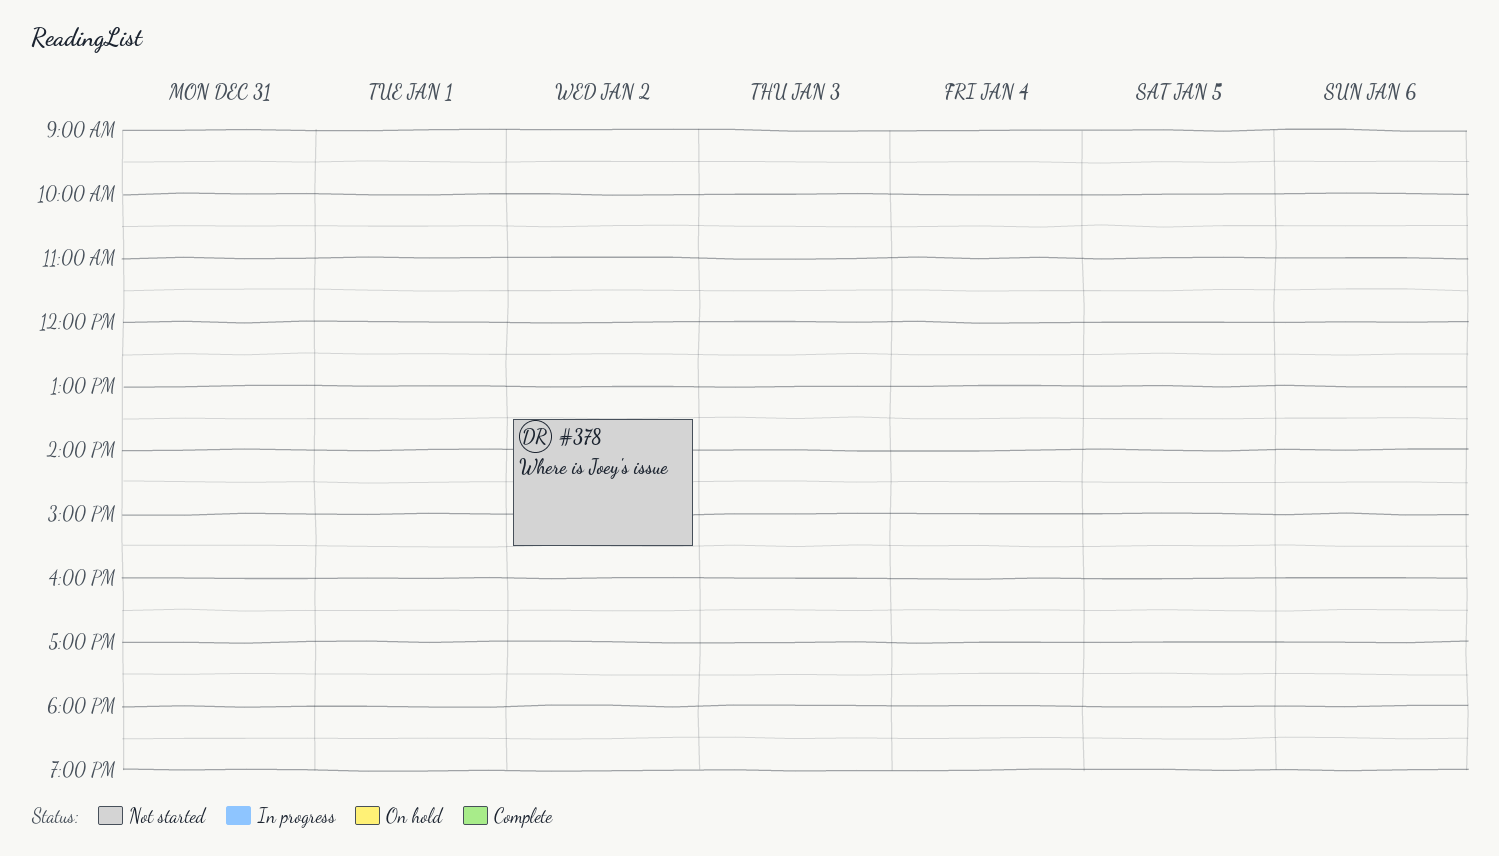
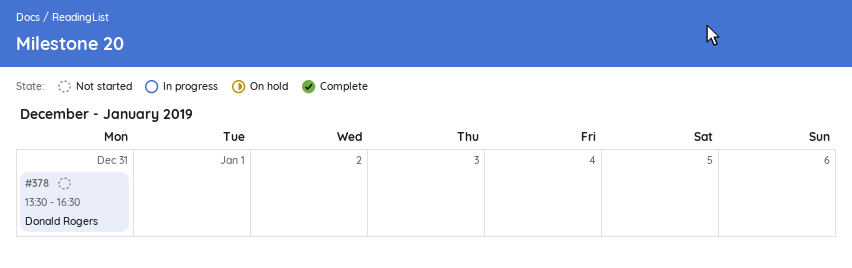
#378, day: Jan 2 -> Dec 31
#378, ends: 15:30 -> 16:30

